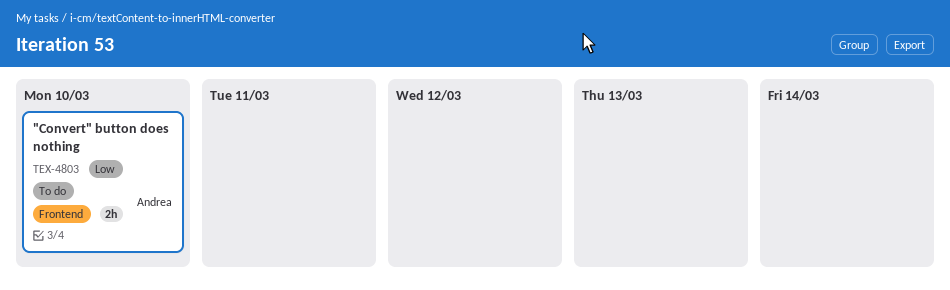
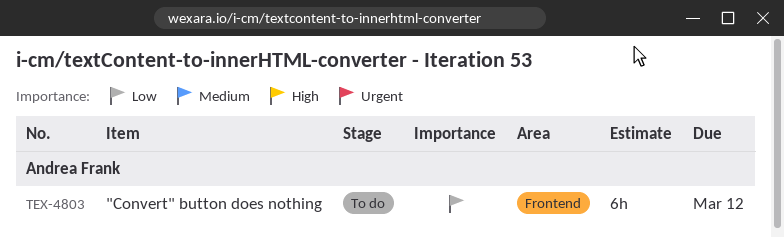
TEX-4803, estimate: 2h -> 6h
TEX-4803, due: Mar 10 -> Mar 12

